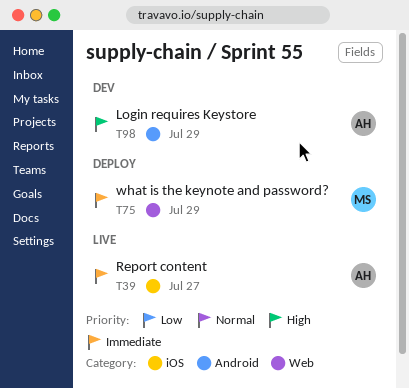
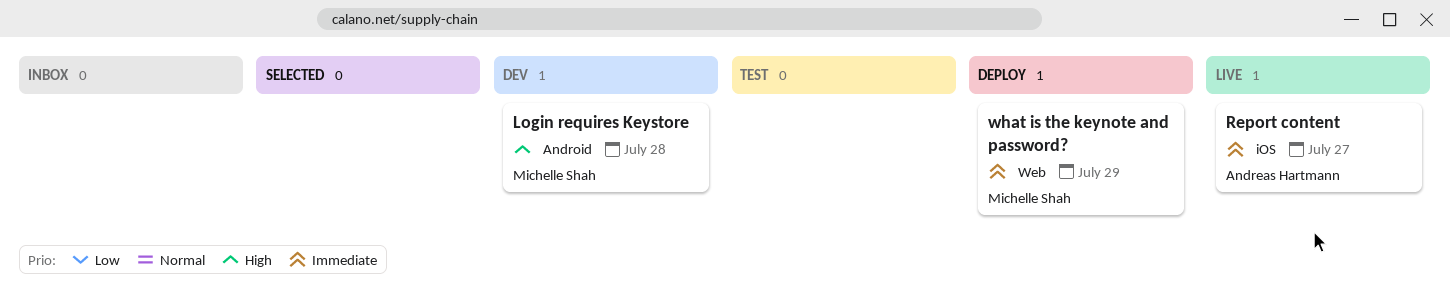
Login requires Keystore, owner: Andreas Hartmann -> Michelle Shah
Login requires Keystore, due: Jul 29 -> Jul 28

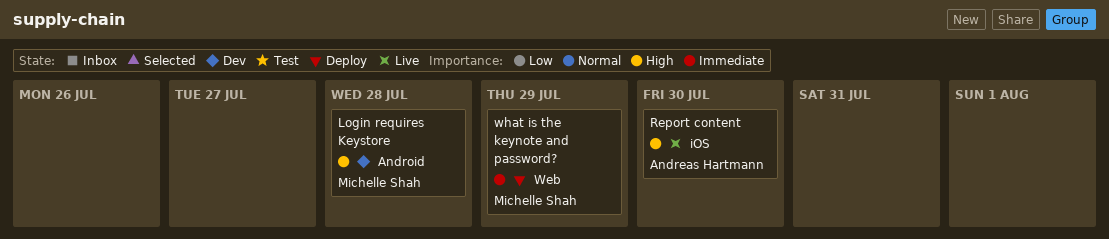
Report content, priority: Immediate -> High
Report content, due: Jul 27 -> Jul 30

